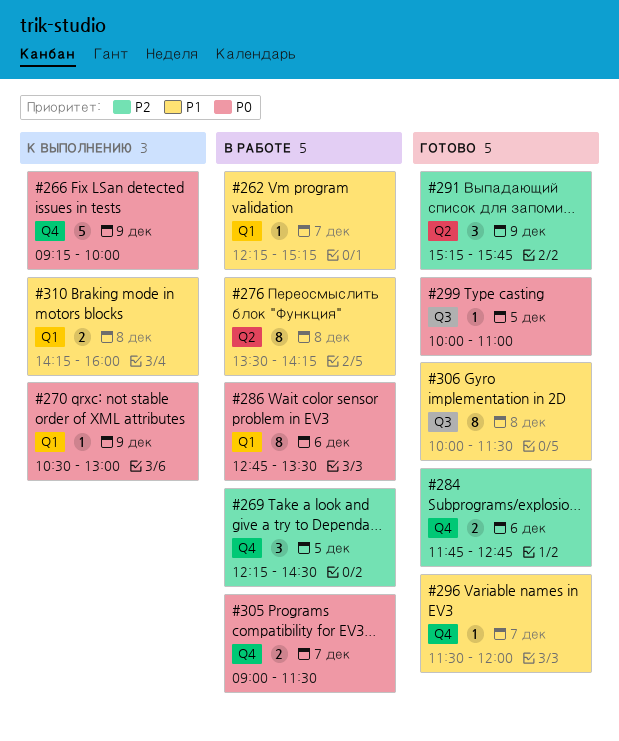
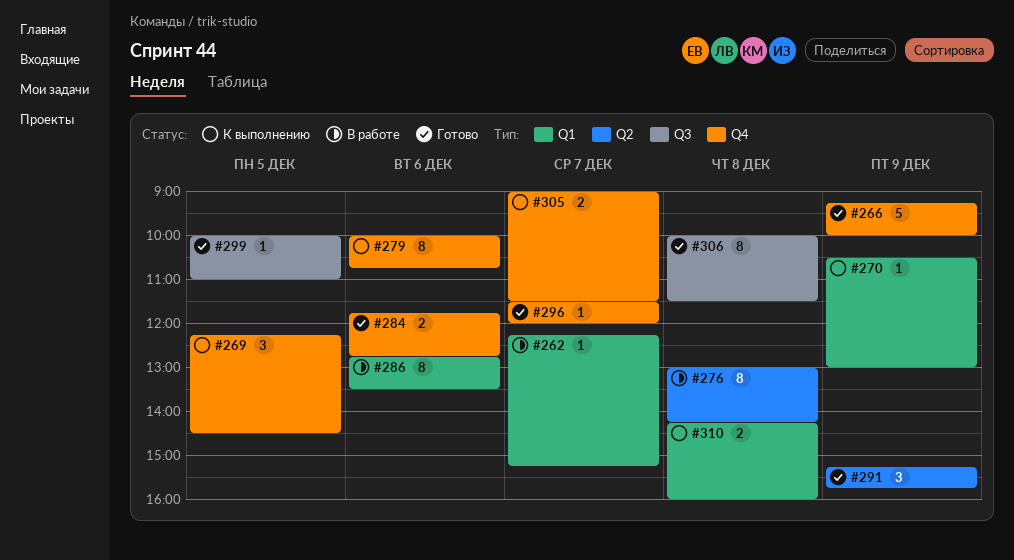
#266, status: К выполнению -> Готово
#269, status: В работе -> К выполнению
#276, begins: 13:30 -> 13:00
#279: none -> present
#305, status: В работе -> К выполнению

